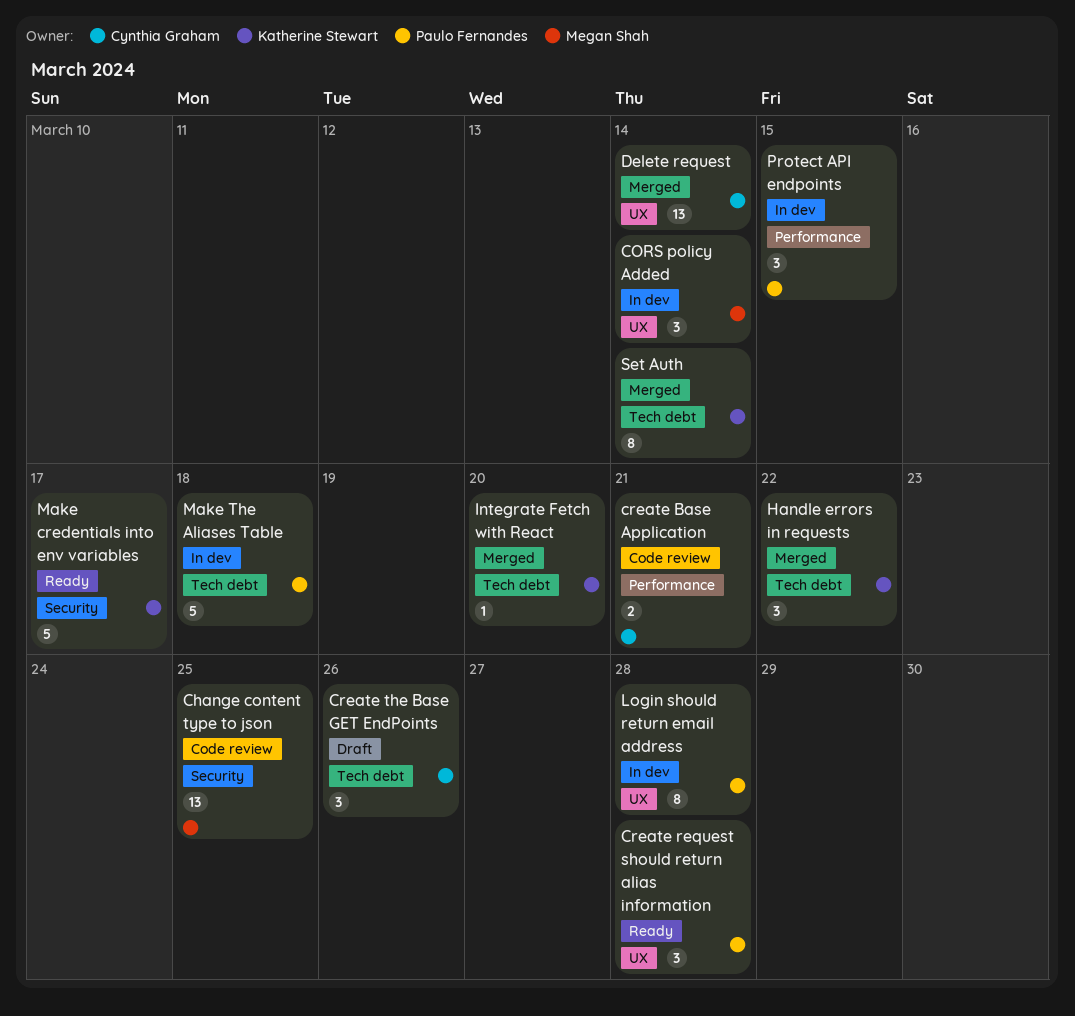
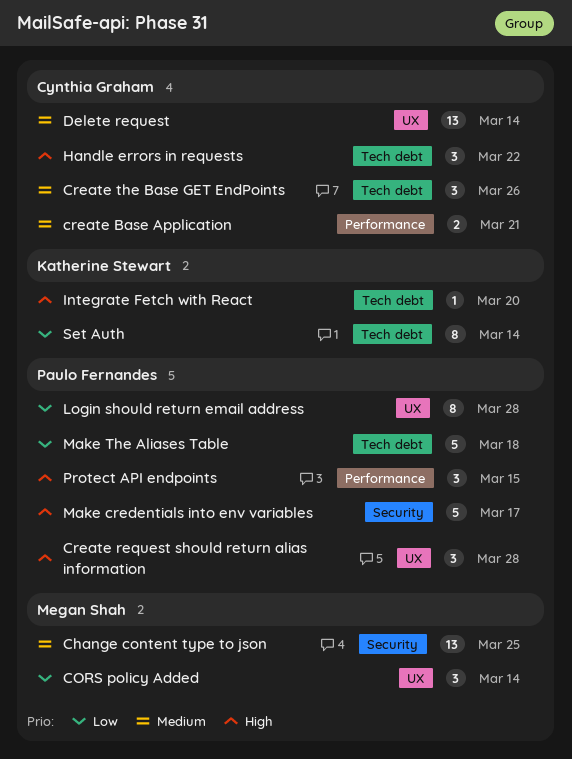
Handle errors in requests, owner: Katherine Stewart -> Cynthia Graham
Make credentials into env variables, owner: Katherine Stewart -> Paulo Fernandes

